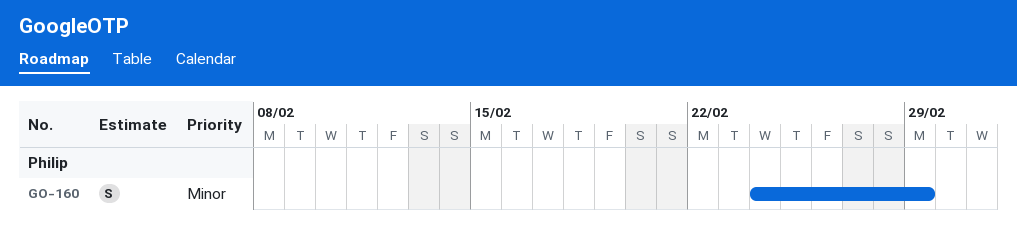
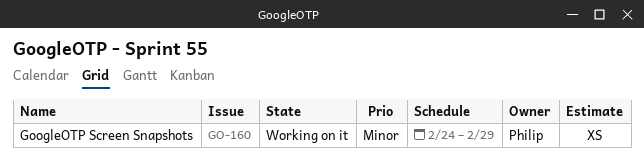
GO-160, estimate: S -> XS

